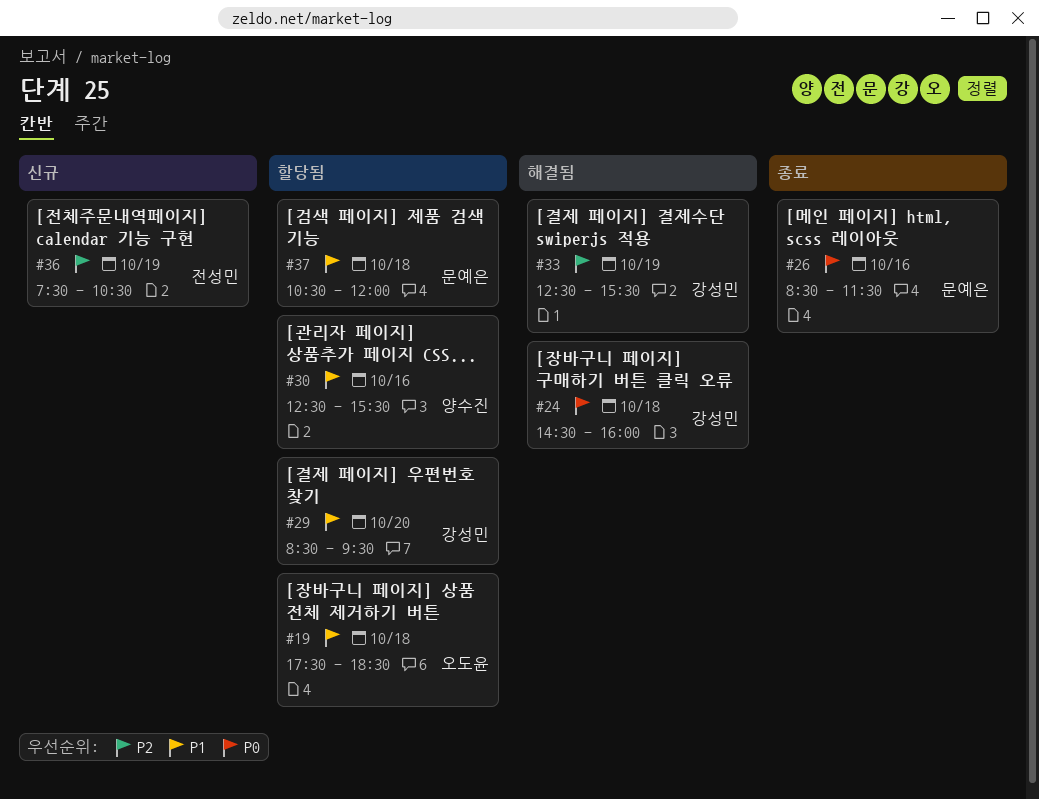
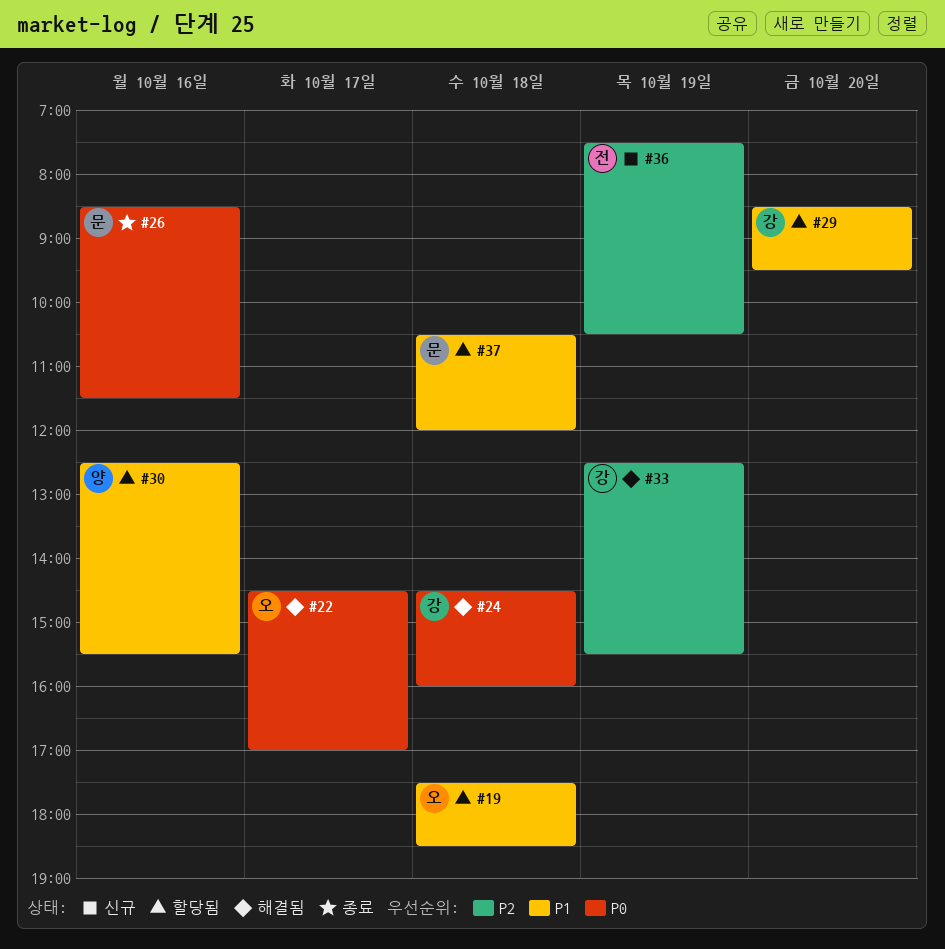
#22: none -> present

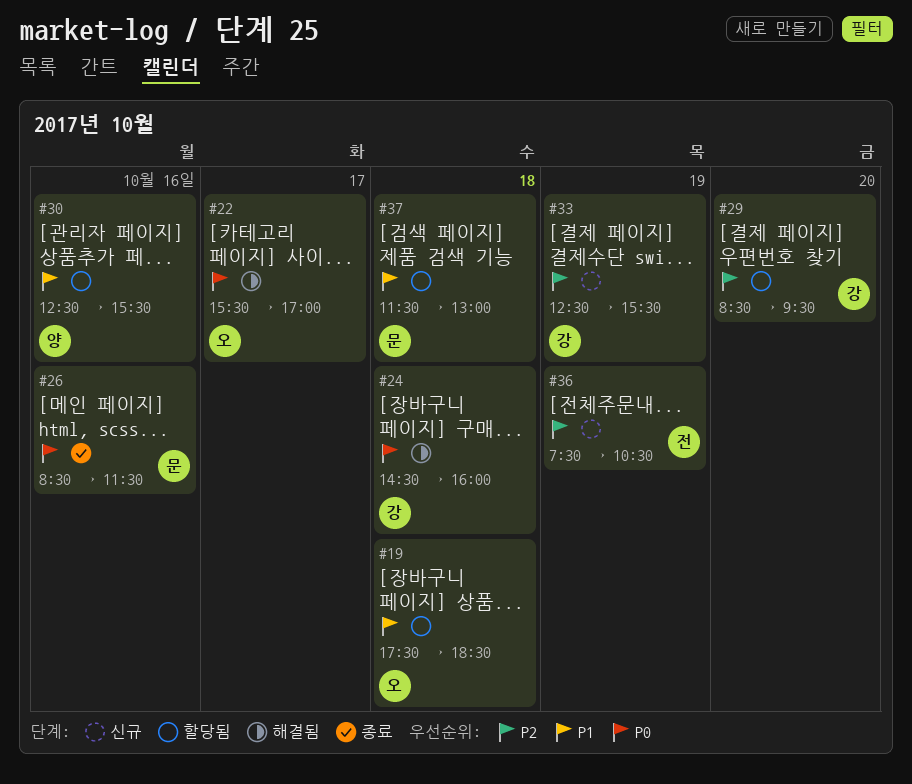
#22, begins: 14:30 -> 15:30
#29, priority: P1 -> P2
#33, status: 해결됨 -> 신규
#37, begins: 10:30 -> 11:30
#37, ends: 12:00 -> 13:00

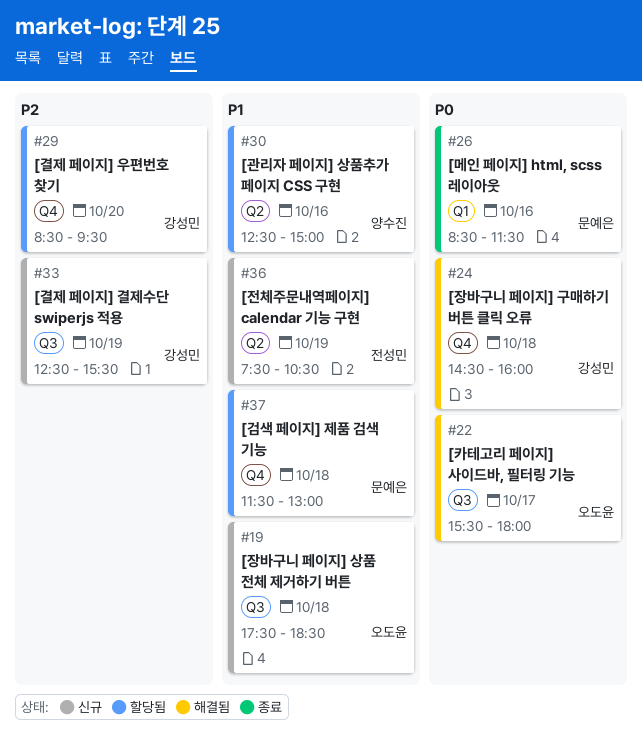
#19, status: 할당됨 -> 신규
#22, ends: 17:00 -> 18:00
#30, ends: 15:30 -> 15:00
#36, priority: P2 -> P1

